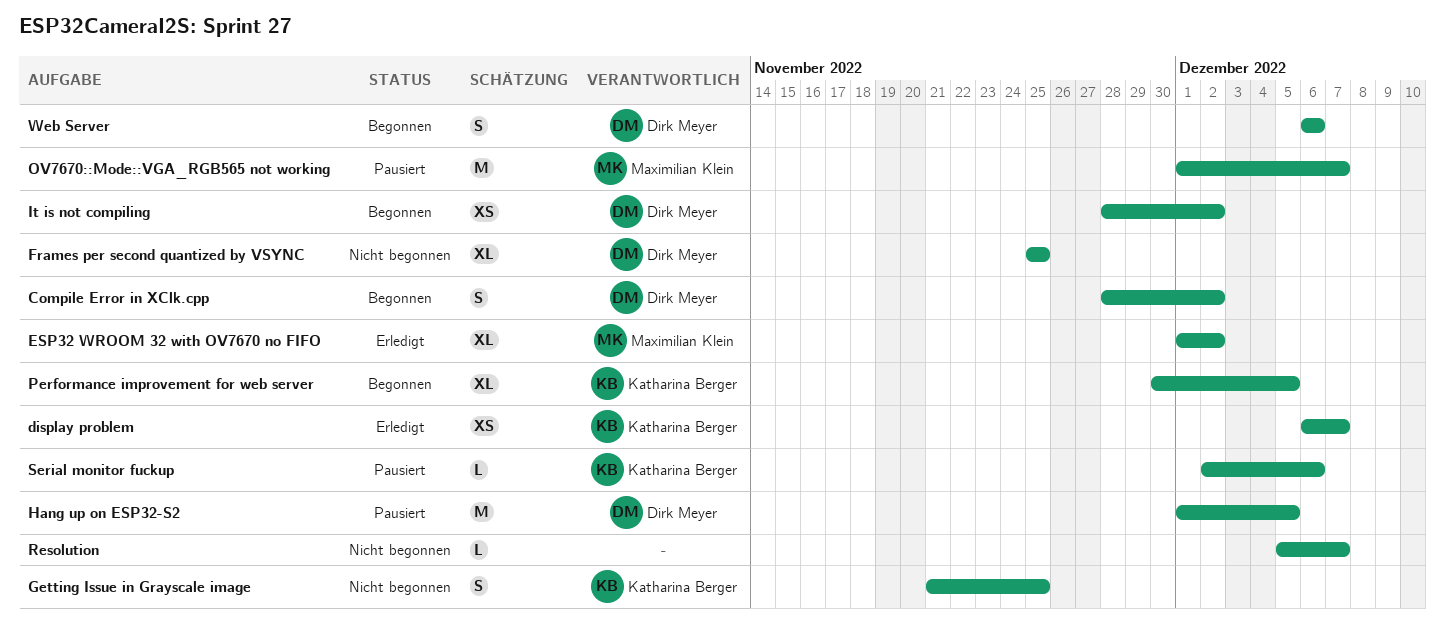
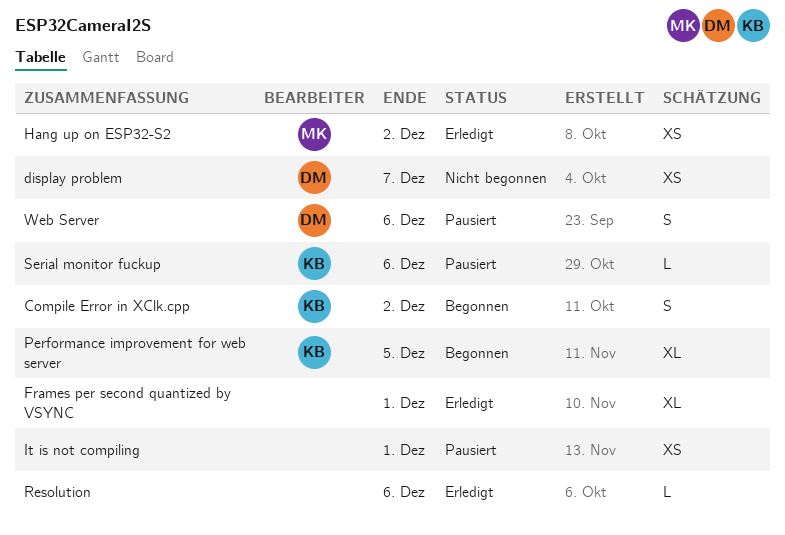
Compile Error in XClk.cpp, owner: Dirk Meyer -> Katharina Berger
display problem, status: Erledigt -> Nicht begonnen
display problem, owner: Katharina Berger -> Dirk Meyer
ESP32 WROOM 32 with OV7670 no FIFO: present -> none
Frames per second quantized by VSYNC, status: Nicht begonnen -> Erledigt
Frames per second quantized by VSYNC, owner: Dirk Meyer -> none
Frames per second quantized by VSYNC, due: Nov 25 -> Dec 1
Getting Issue in Grayscale image: present -> none
Hang up on ESP32-S2, status: Pausiert -> Erledigt
Hang up on ESP32-S2, owner: Dirk Meyer -> Maximilian Klein
Hang up on ESP32-S2, estimate: M -> XS
Hang up on ESP32-S2, due: Dec 5 -> Dec 2
It is not compiling, status: Begonnen -> Pausiert
It is not compiling, owner: Dirk Meyer -> none
It is not compiling, due: Dec 2 -> Dec 1
OV7670::Mode::VGA_RGB565 not working: present -> none
Resolution, status: Nicht begonnen -> Erledigt
Resolution, due: Dec 7 -> Dec 6
Web Server, status: Begonnen -> Pausiert

